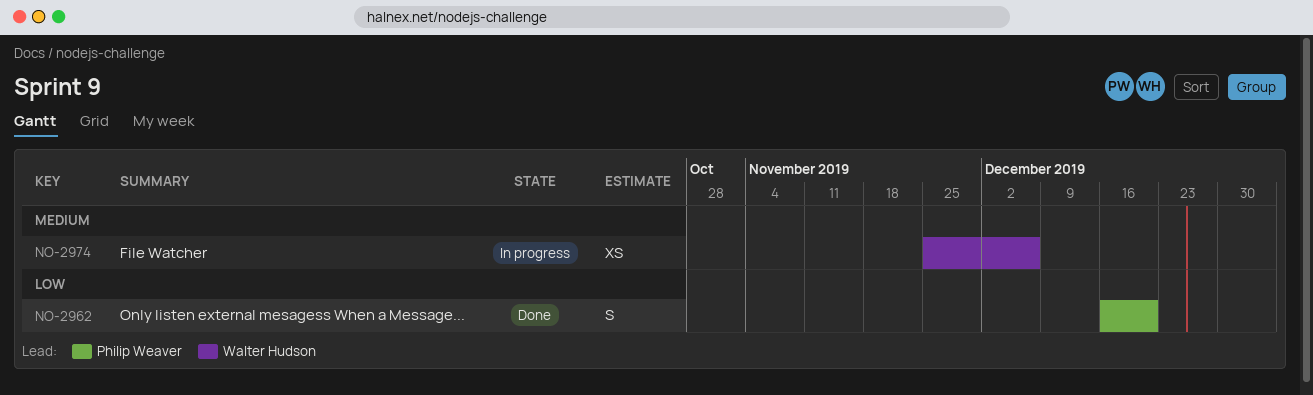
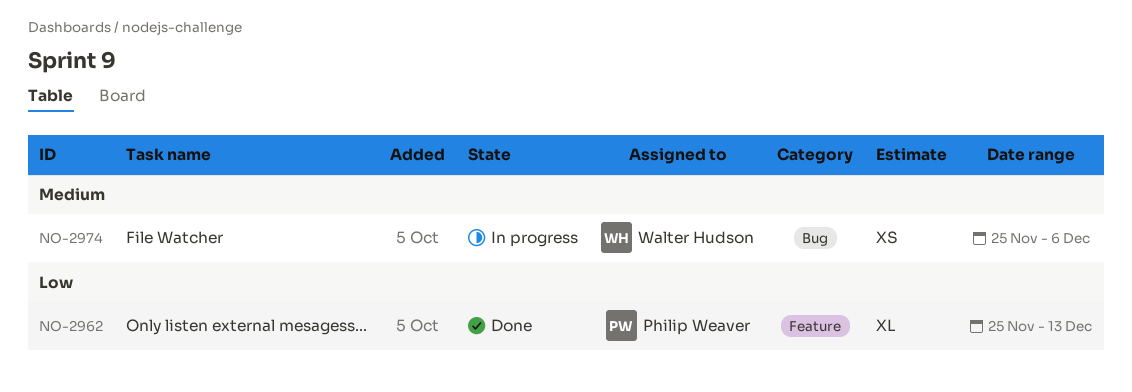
NO-2962, estimate: S -> XL
NO-2962, start: Dec 16 -> Nov 25
NO-2962, due: Dec 20 -> Dec 13

